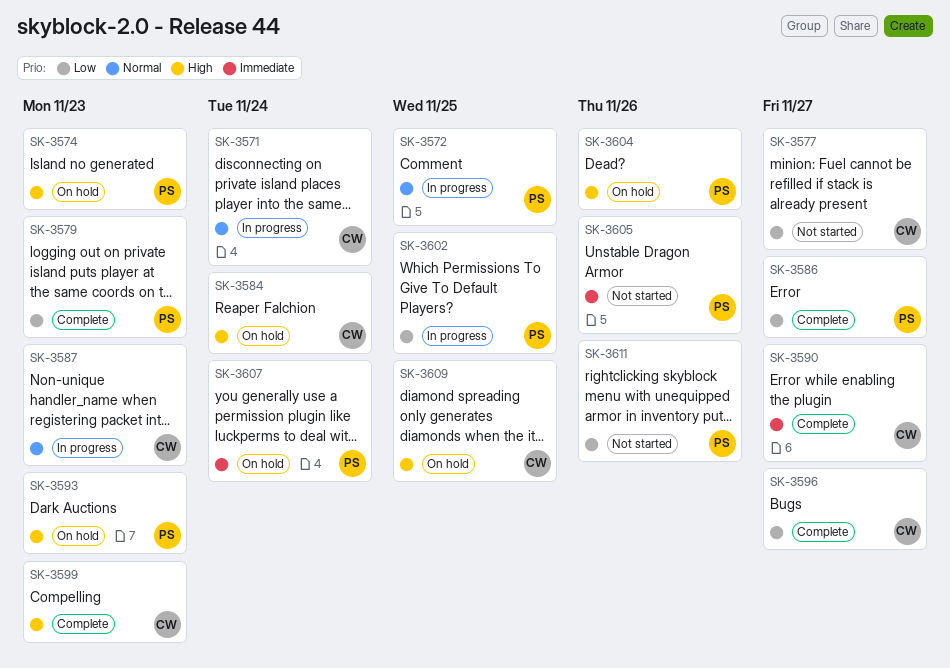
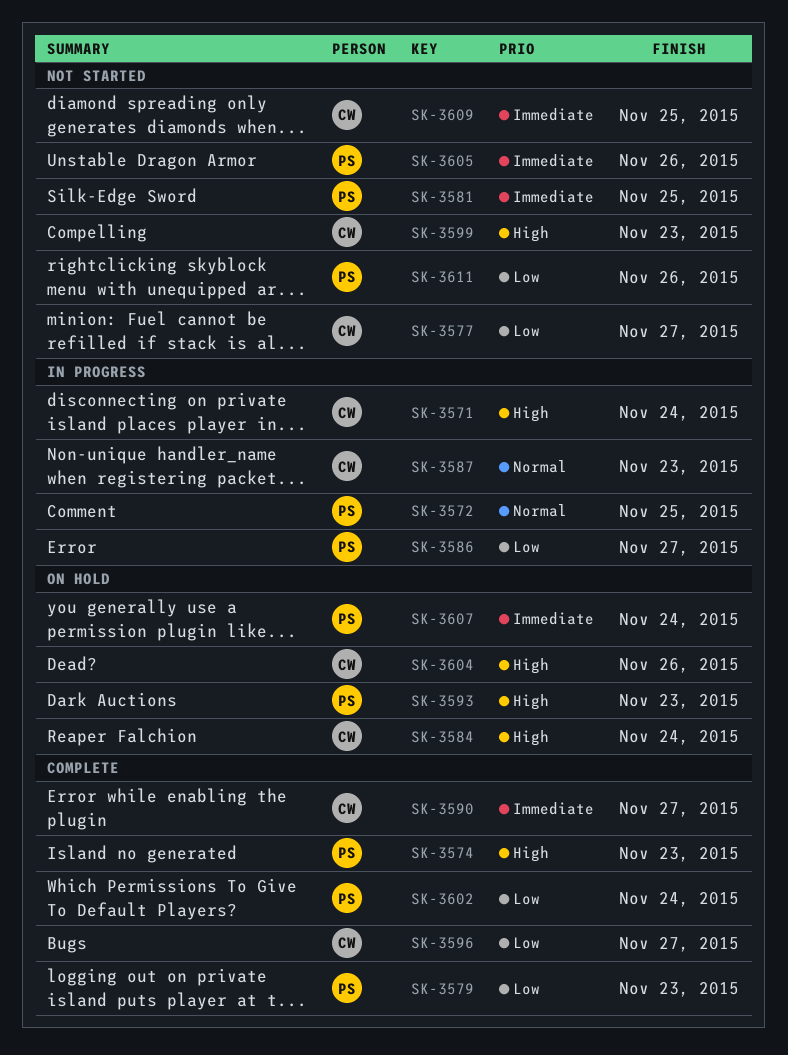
SK-3571, priority: Normal -> High
SK-3574, status: On hold -> Complete
SK-3581: none -> present
SK-3586, status: Complete -> In progress
SK-3599, status: Complete -> Not started
SK-3602, status: In progress -> Complete
SK-3602, due: Nov 25 -> Nov 24
SK-3604, owner: PS -> CW
SK-3609, status: On hold -> Not started
SK-3609, priority: High -> Immediate

